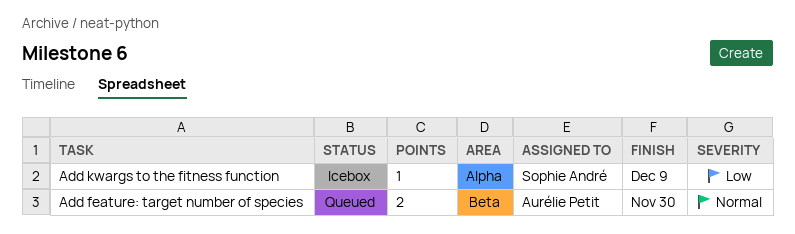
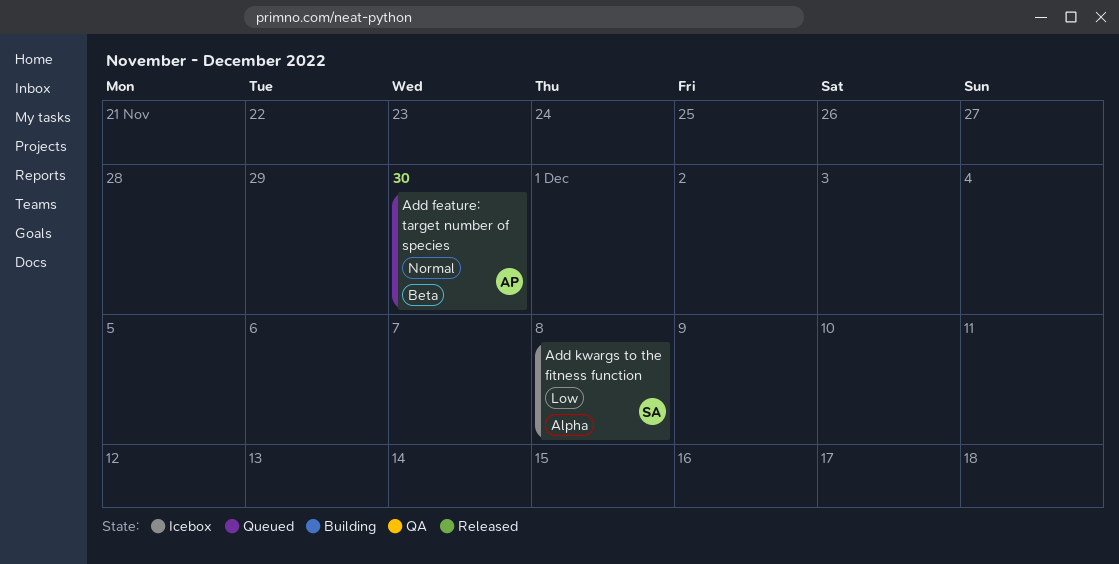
Add kwargs to the fitness function, due: Dec 9 -> Dec 8

